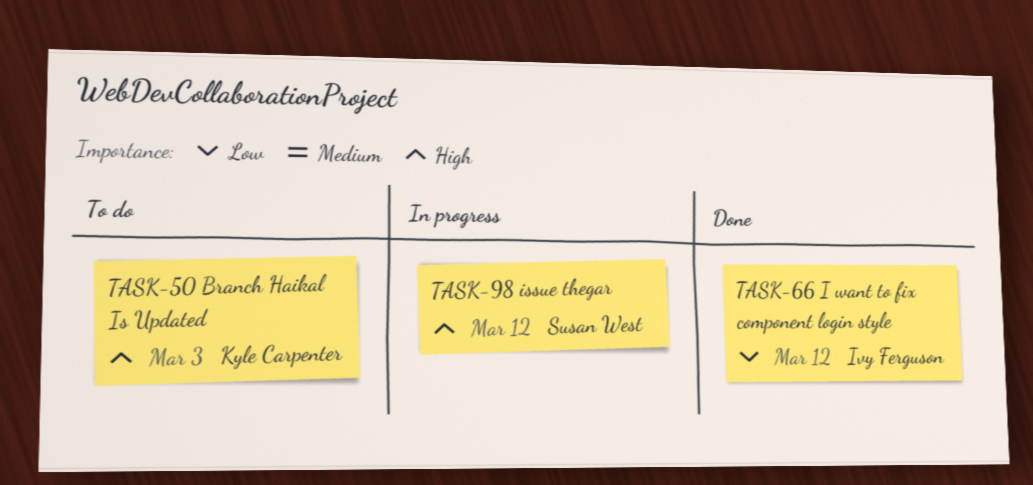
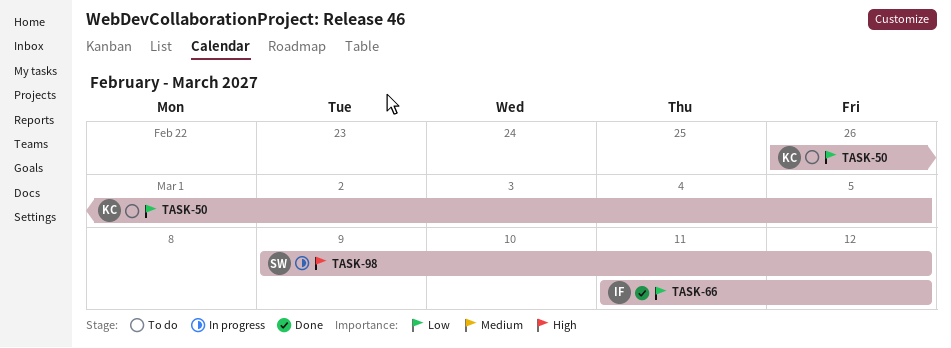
TASK-50, priority: High -> Low
TASK-50, due: Mar 3 -> Mar 5

